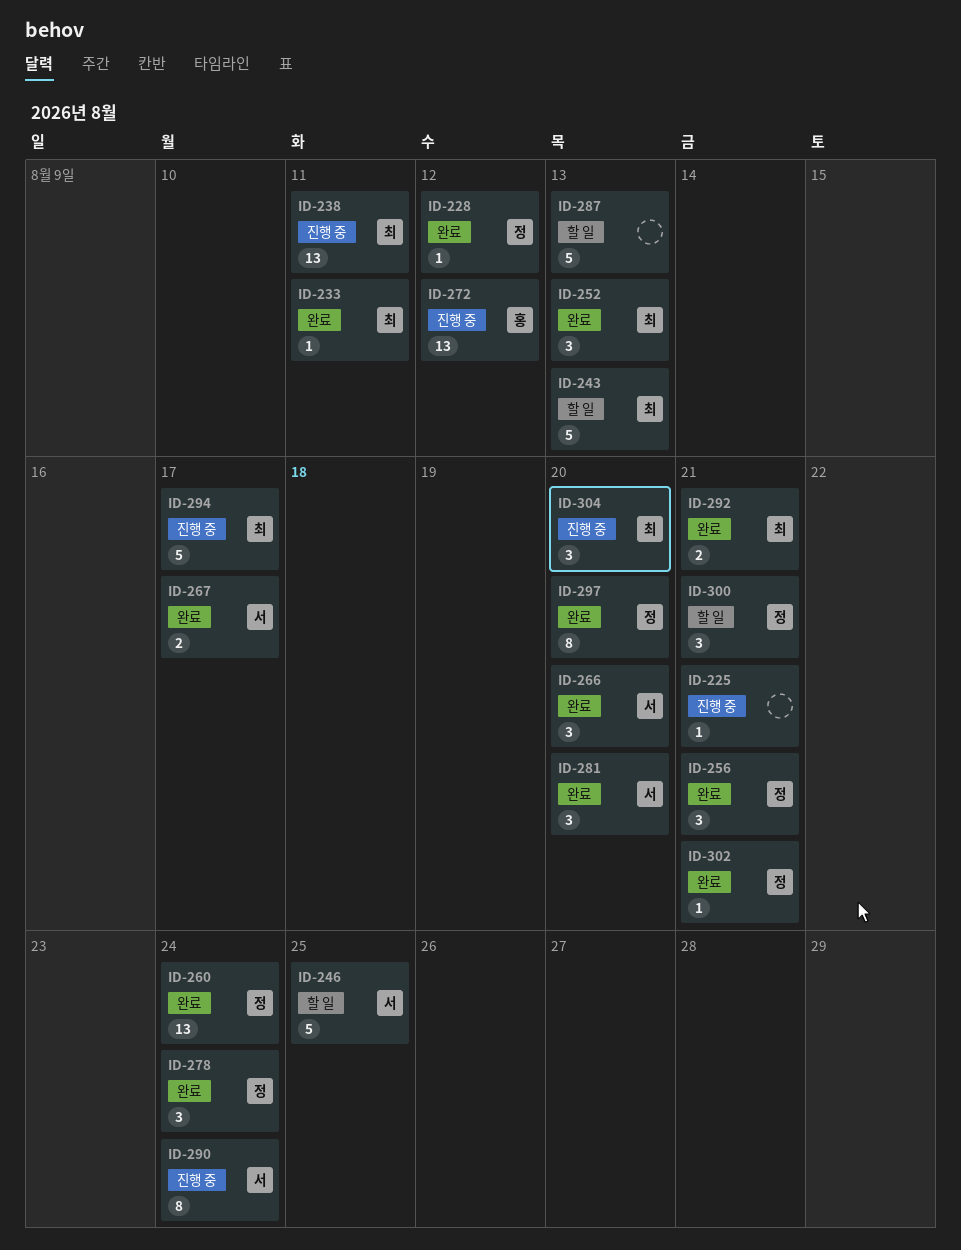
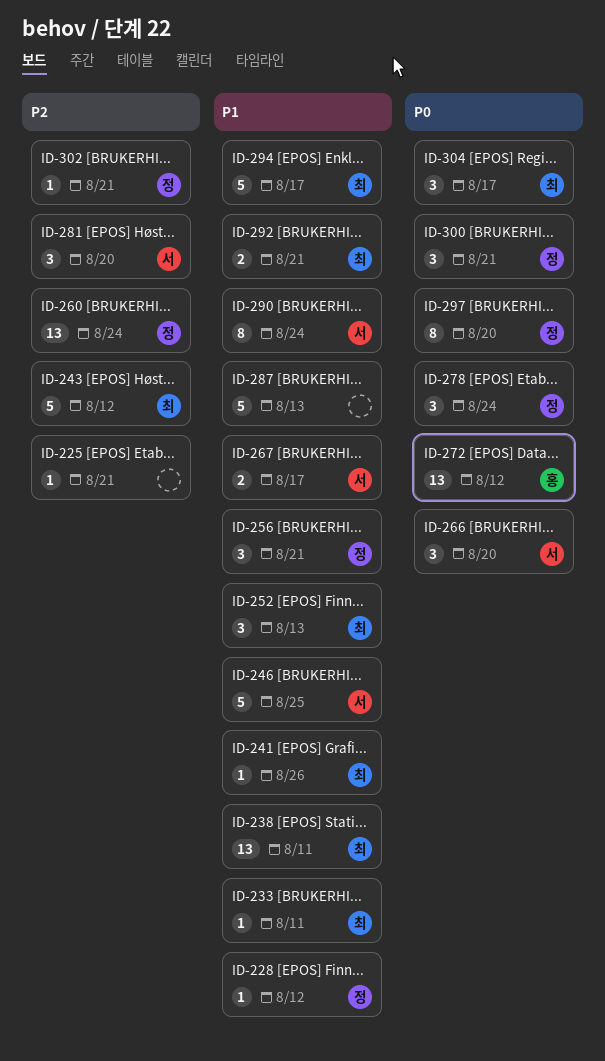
ID-241: none -> present
ID-243, due: Aug 13 -> Aug 12
ID-304, due: Aug 20 -> Aug 17

